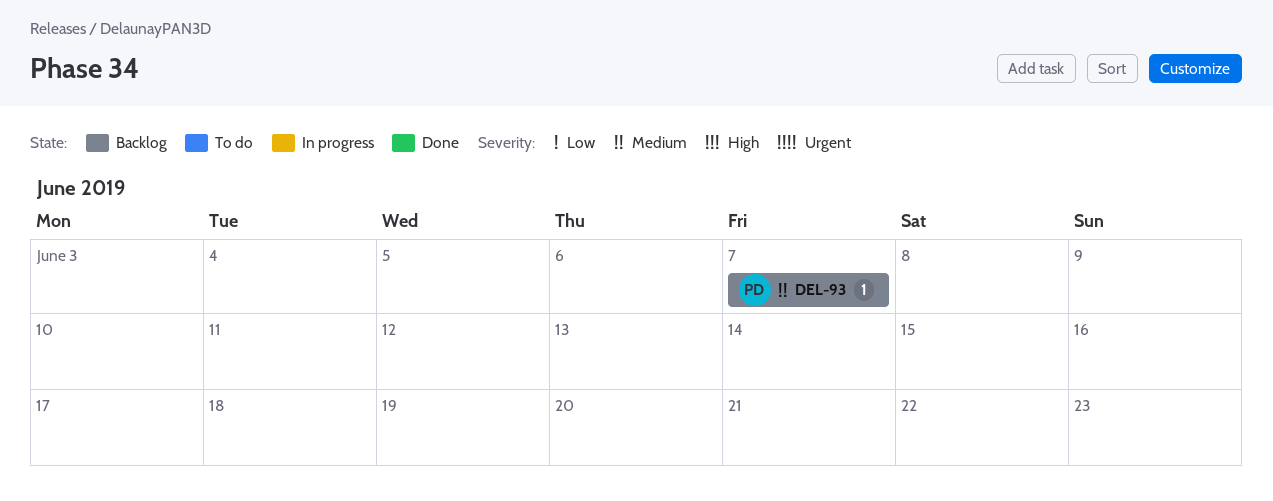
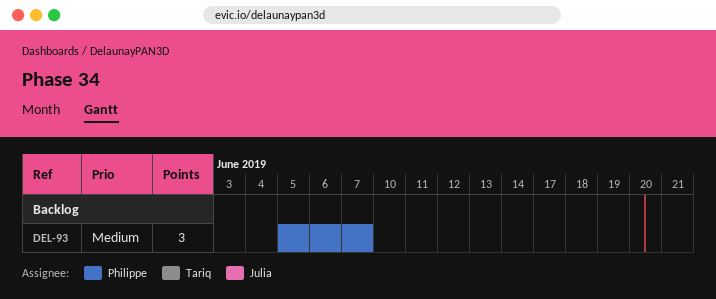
DEL-93, estimate: 1 -> 3
DEL-93, start: Jun 7 -> Jun 5

